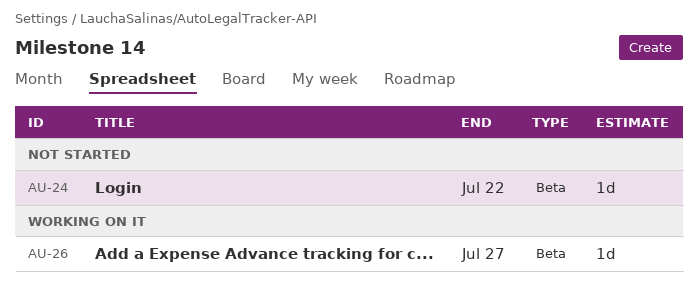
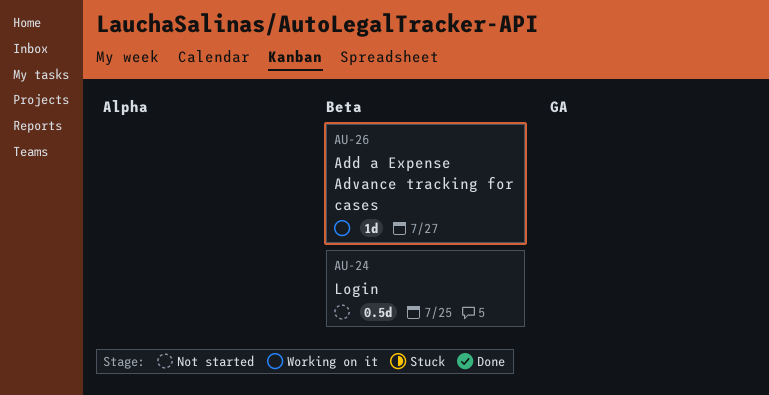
AU-24, estimate: 1d -> 0.5d
AU-24, due: Jul 22 -> Jul 25

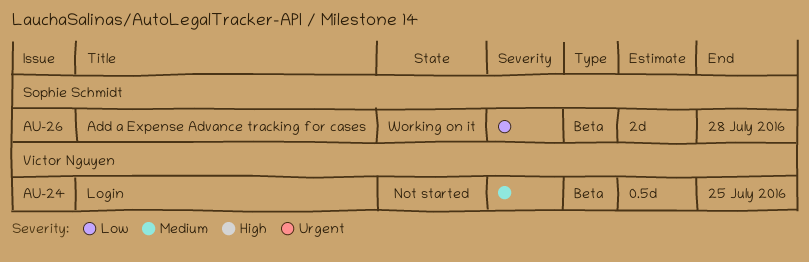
AU-26, estimate: 1d -> 2d
AU-26, due: Jul 27 -> Jul 28

